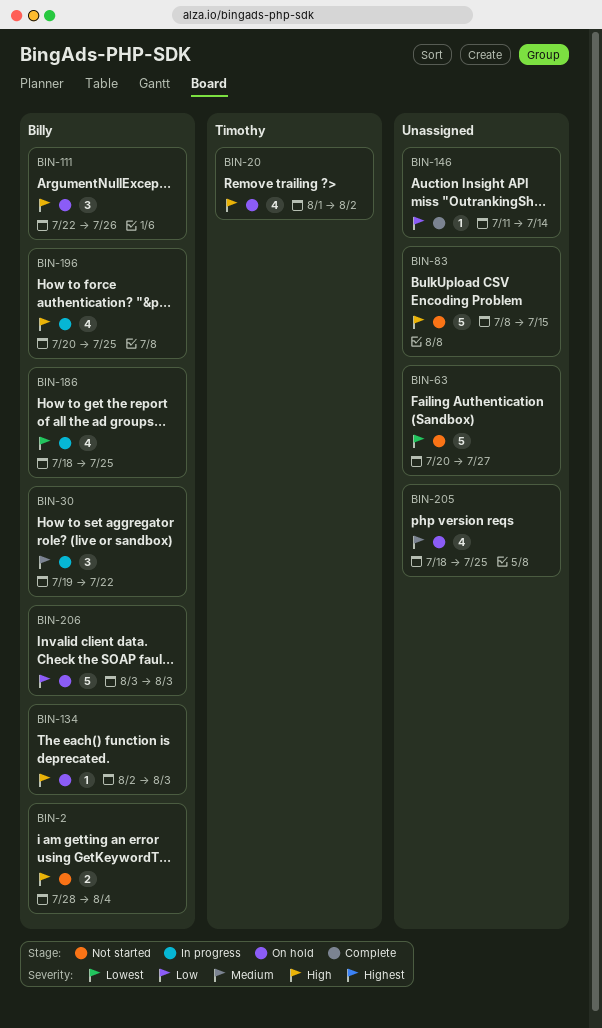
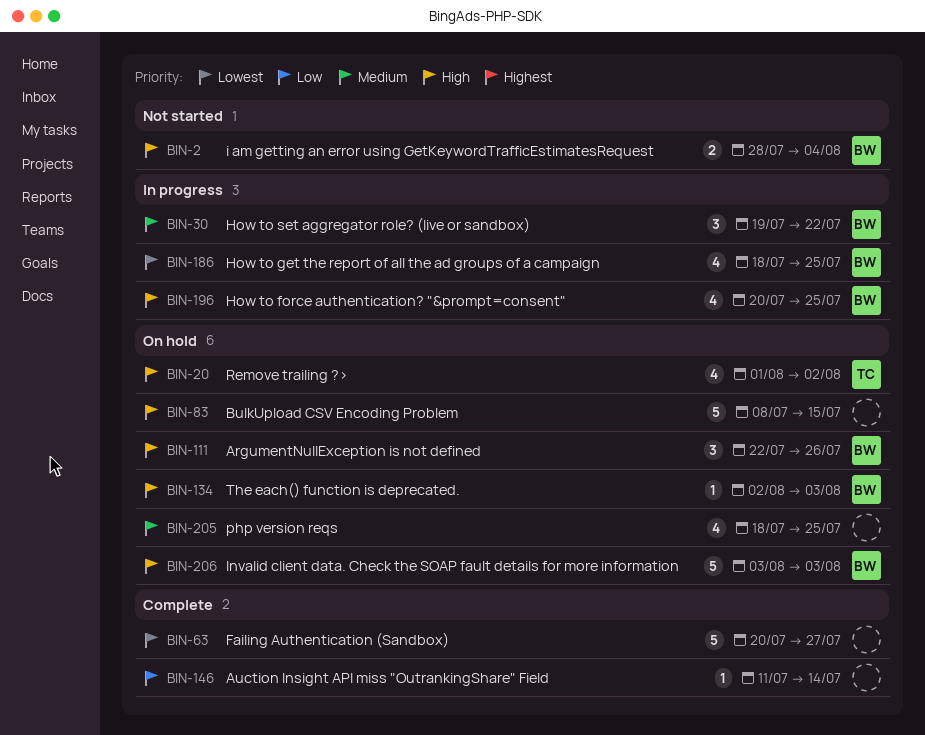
BIN-63, status: Not started -> Complete
BIN-83, status: Not started -> On hold
BIN-206, priority: Low -> High

